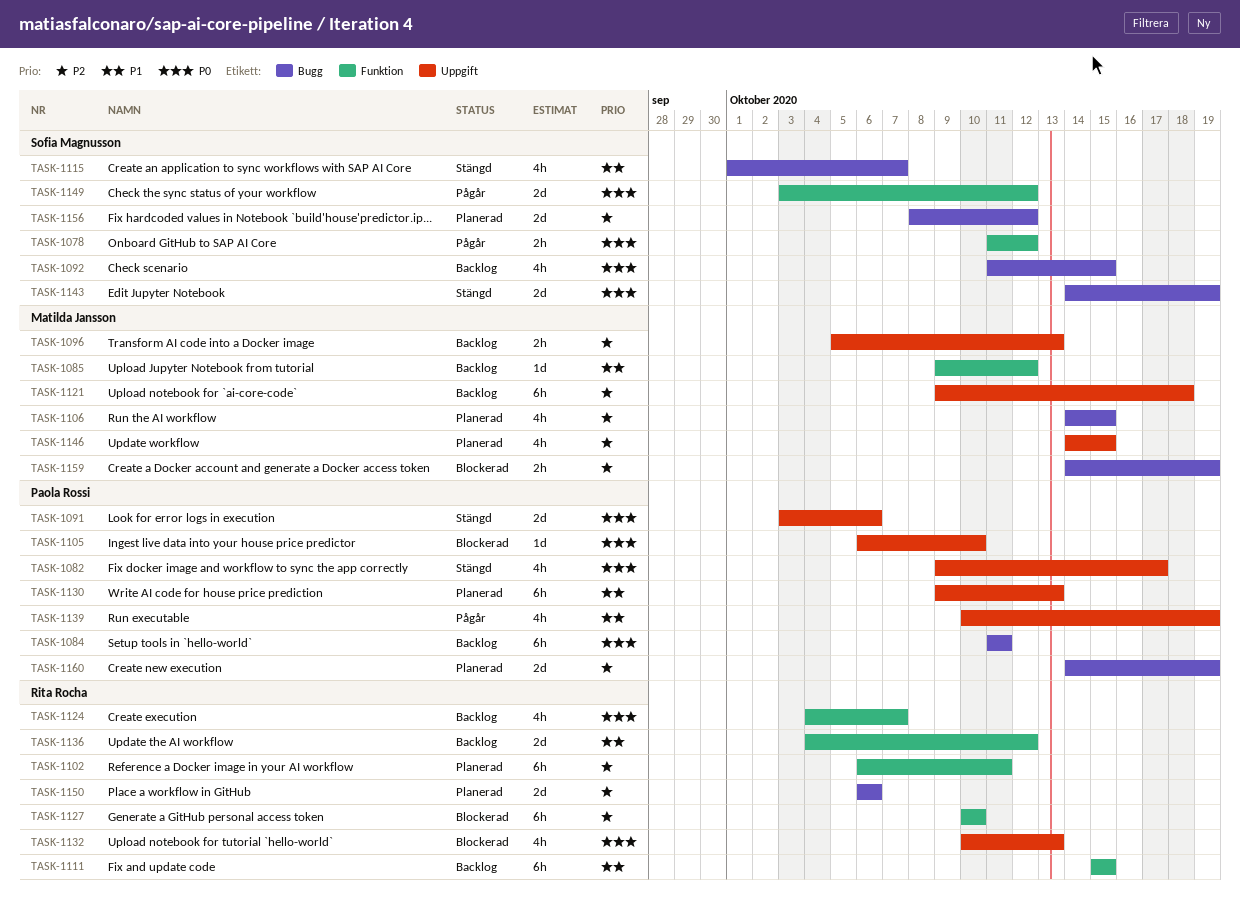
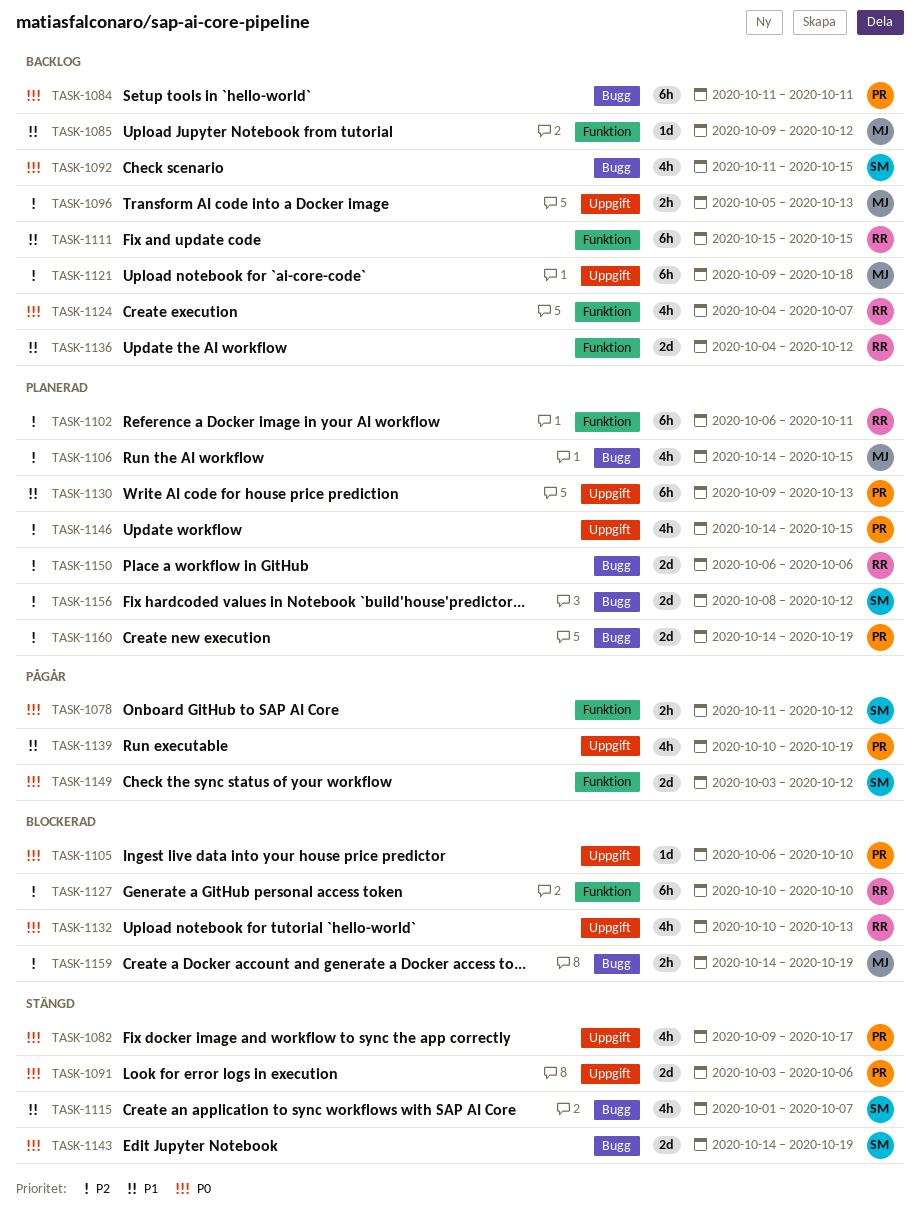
TASK-1146, owner: Matilda Jansson -> Paola Rossi

